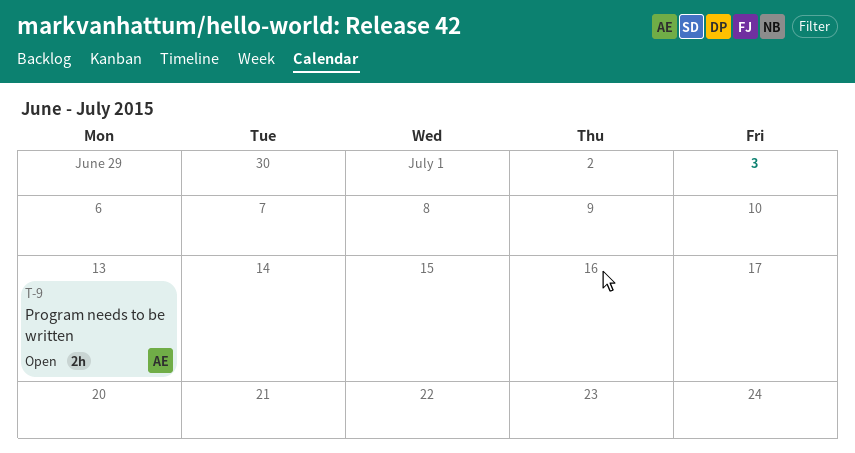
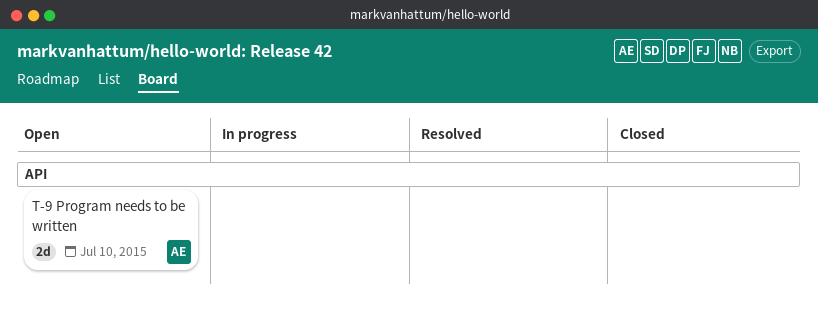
T-9, estimate: 2h -> 2d
T-9, due: Jul 13 -> Jul 10

